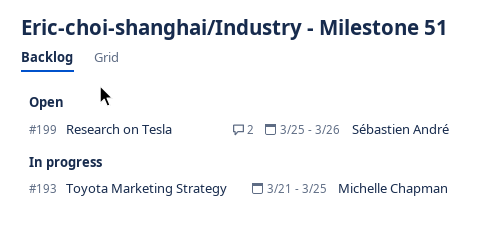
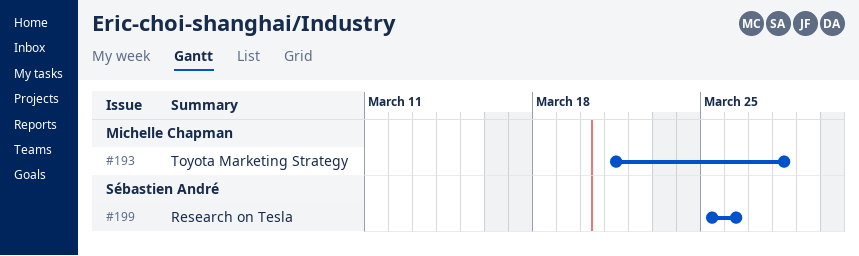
#193, due: Mar 25 -> Mar 28

